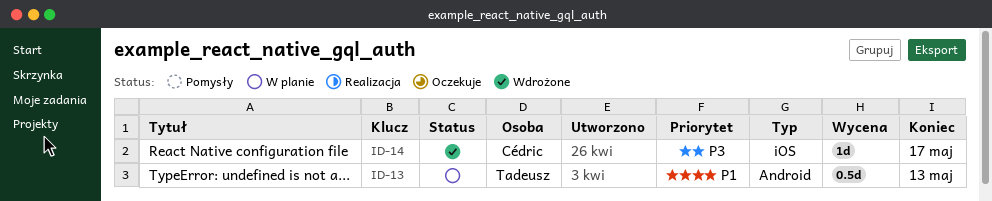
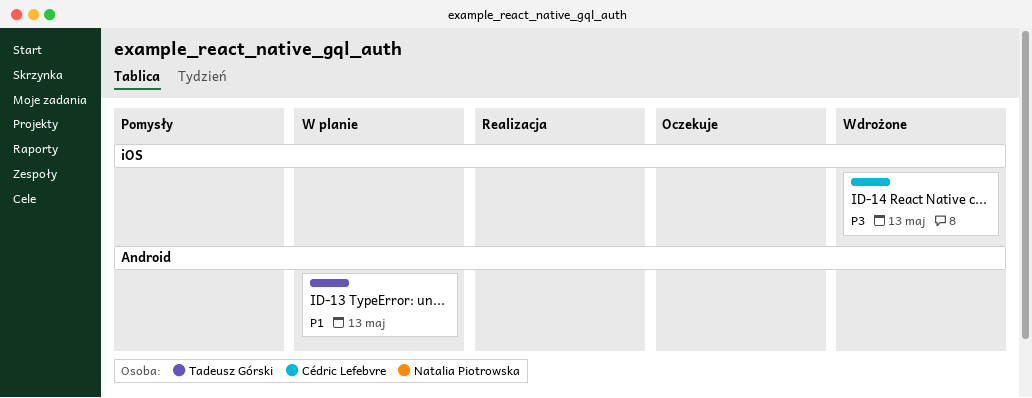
ID-14, due: May 17 -> May 13

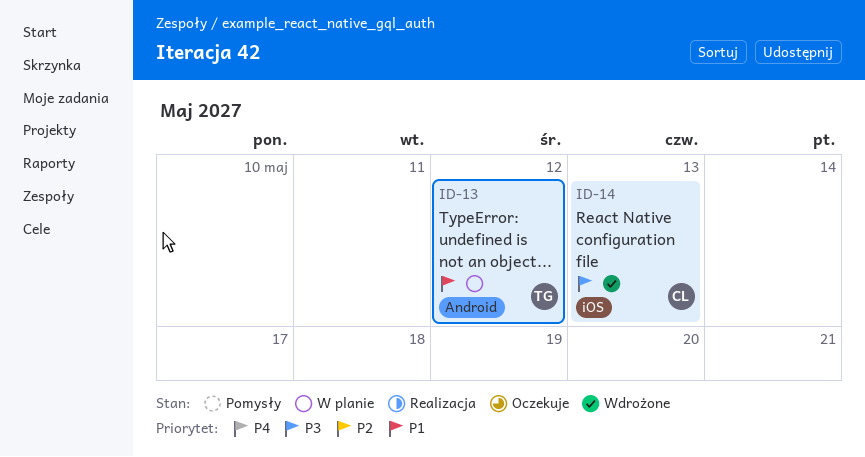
ID-13, due: May 13 -> May 12

